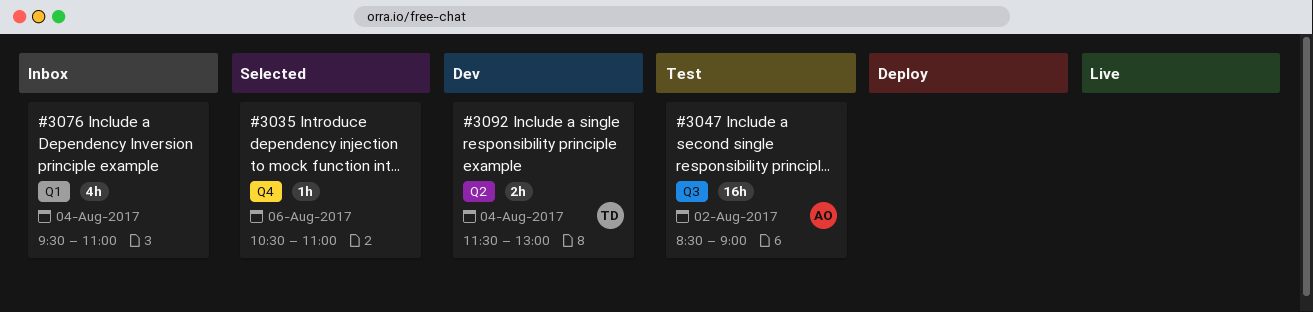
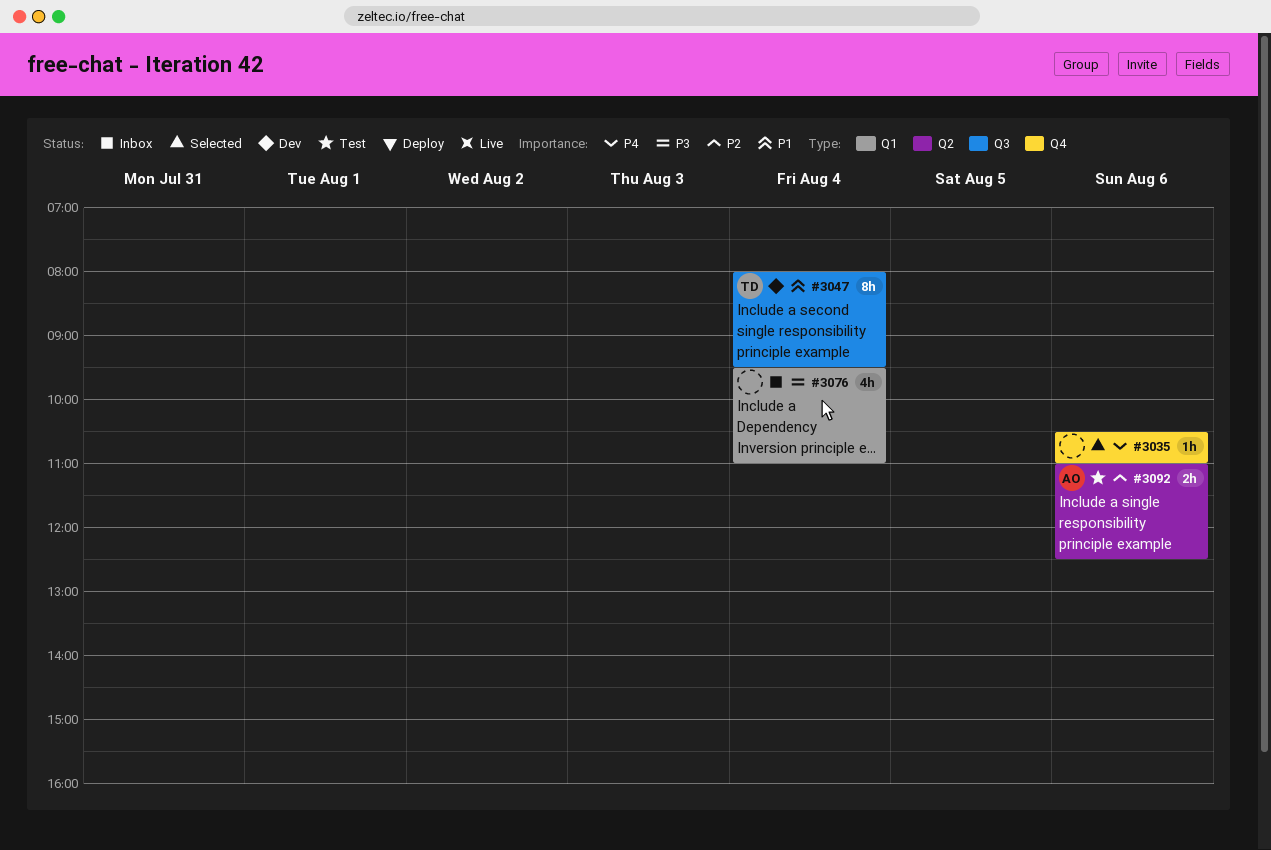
#3047, status: Test -> Dev
#3047, owner: AO -> TD
#3047, estimate: 16h -> 8h
#3047, day: Aug 2 -> Aug 4
#3047, begins: 08:30 -> 08:00
#3047, ends: 09:00 -> 09:30
#3092, status: Dev -> Test
#3092, owner: TD -> AO
#3092, day: Aug 4 -> Aug 6
#3092, begins: 11:30 -> 11:00
#3092, ends: 13:00 -> 12:30

